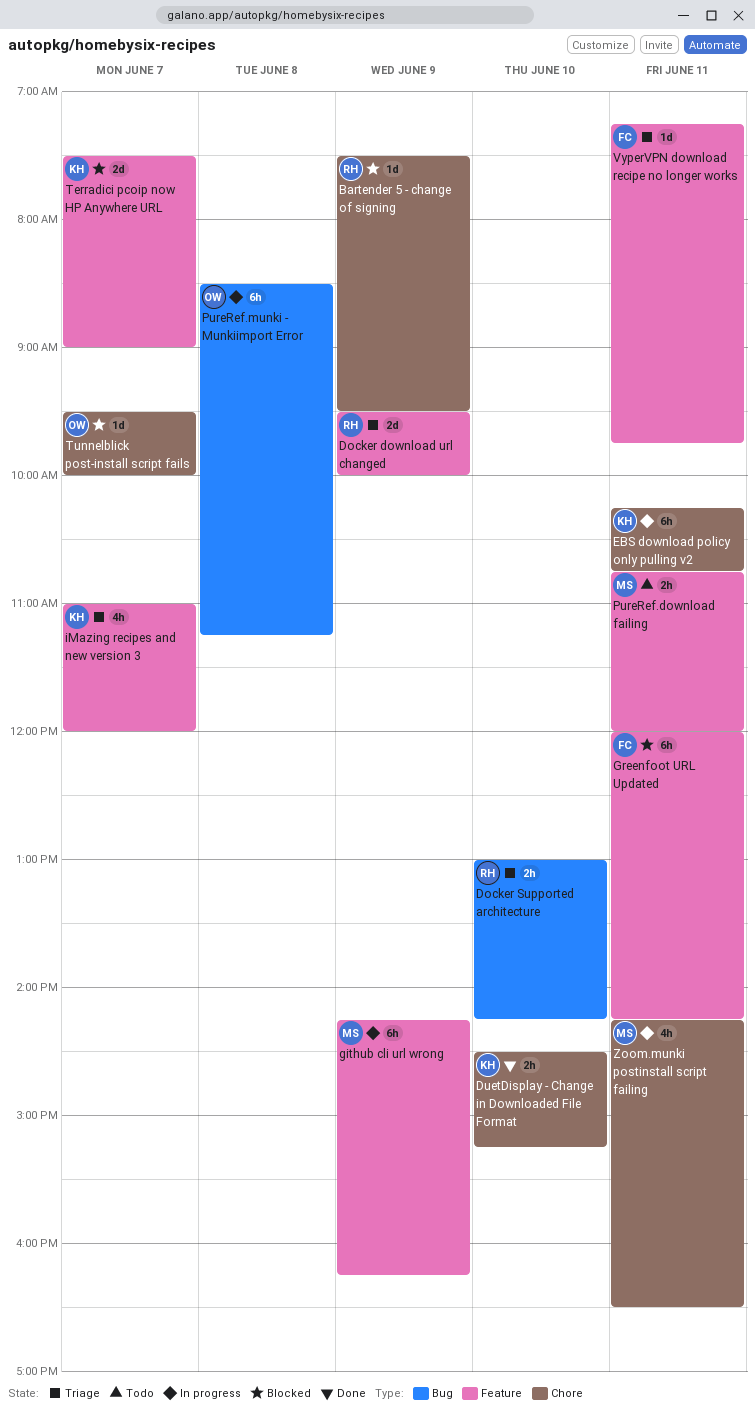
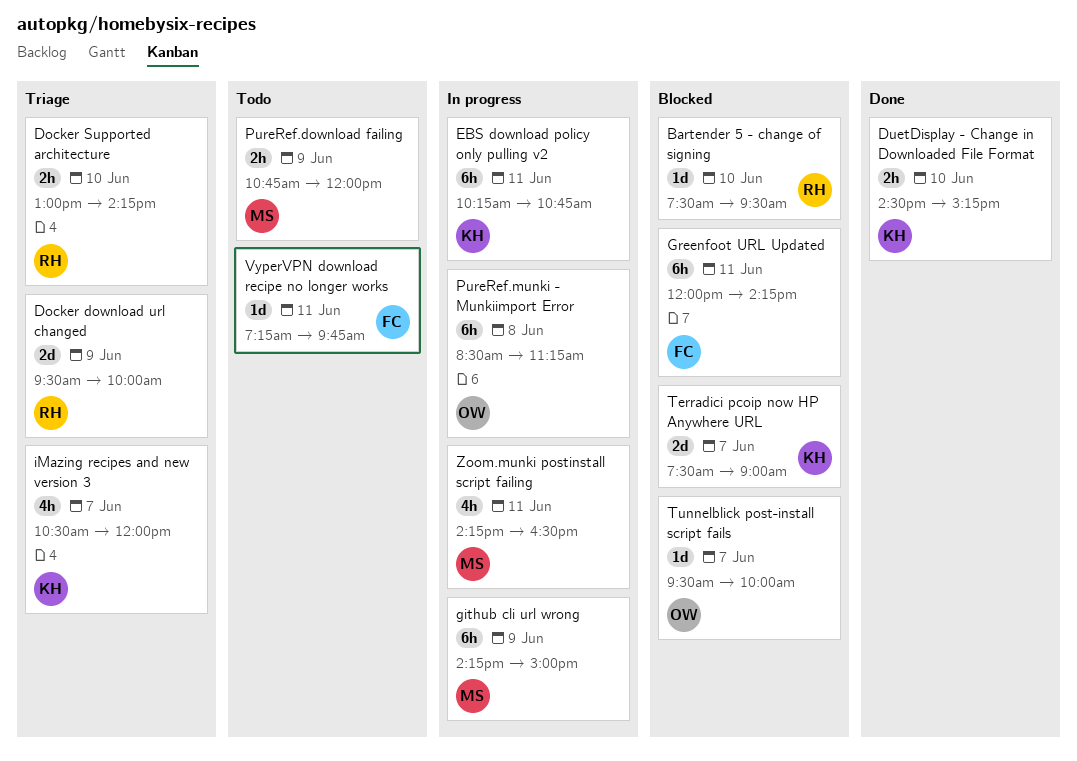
Bartender 5 - change of signing, day: Jun 9 -> Jun 10
github cli url wrong, ends: 16:15 -> 15:00
iMazing recipes and new version 3, begins: 11:00 -> 10:30
PureRef.download failing, day: Jun 11 -> Jun 9
VyperVPN download recipe no longer works, status: Triage -> Todo

